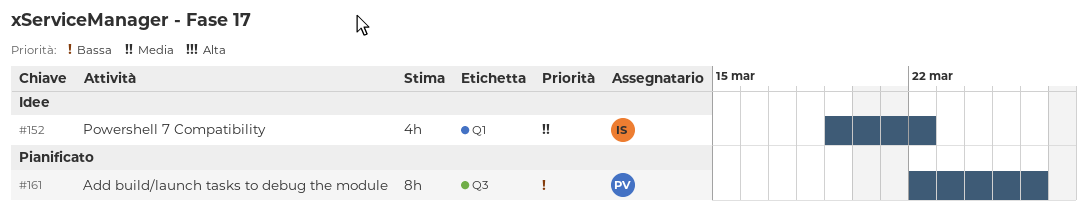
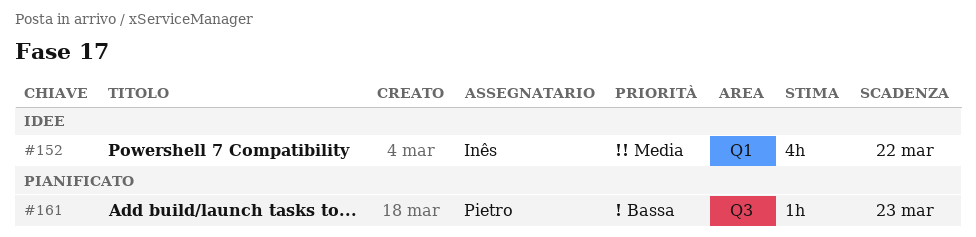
#161, estimate: 8h -> 1h
#161, due: Mar 26 -> Mar 23

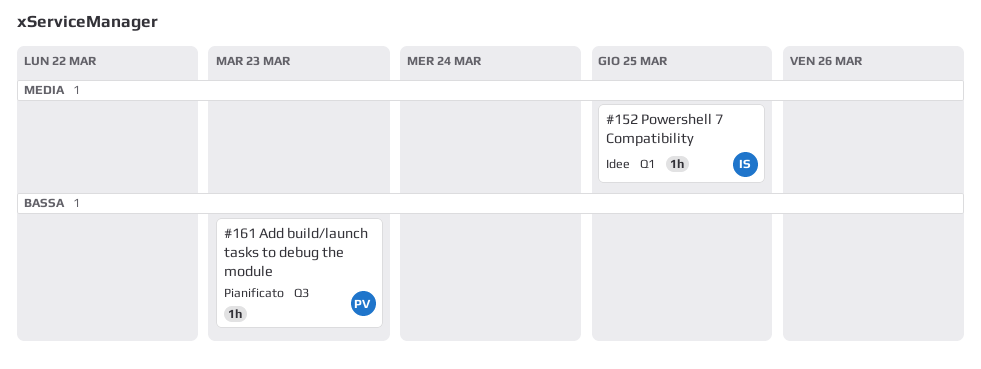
#152, estimate: 4h -> 1h
#152, due: Mar 22 -> Mar 25

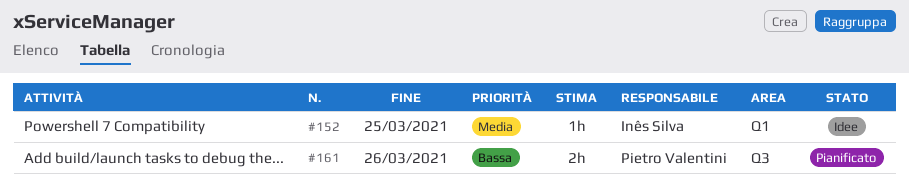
#161, estimate: 1h -> 2h
#161, due: Mar 23 -> Mar 26

